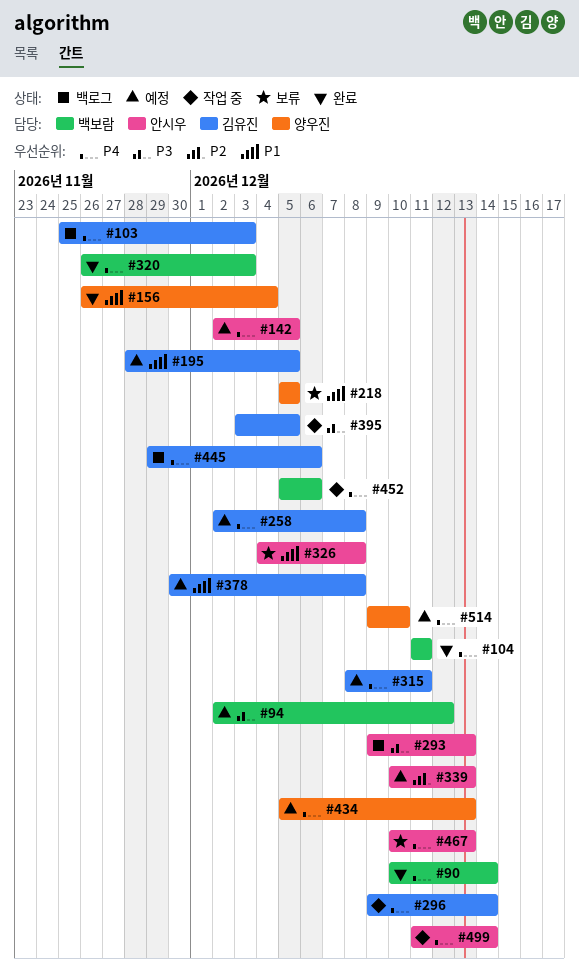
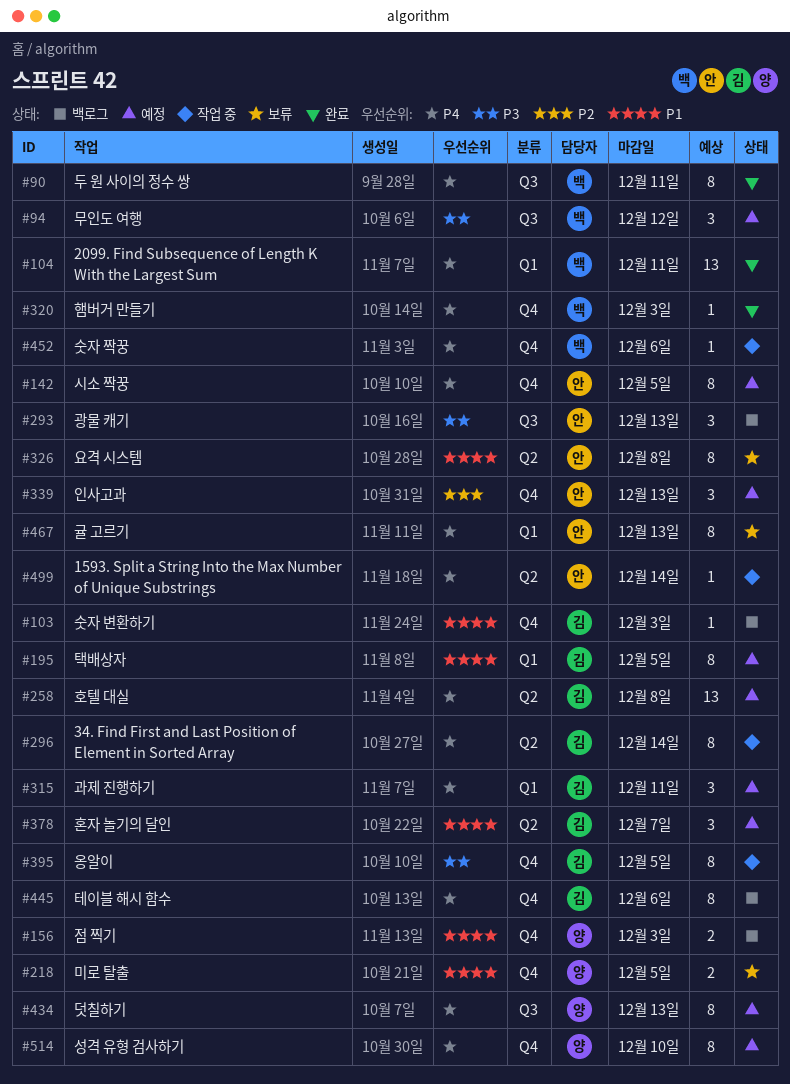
#90, due: Dec 14 -> Dec 11
#103, priority: P4 -> P1
#156, status: 완료 -> 백로그
#156, due: Dec 4 -> Dec 3
#378, due: Dec 8 -> Dec 7

